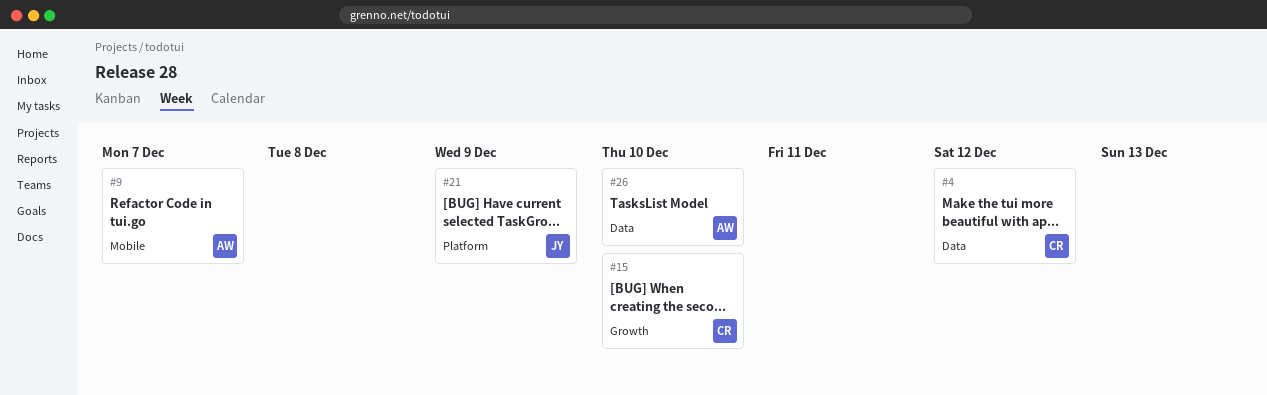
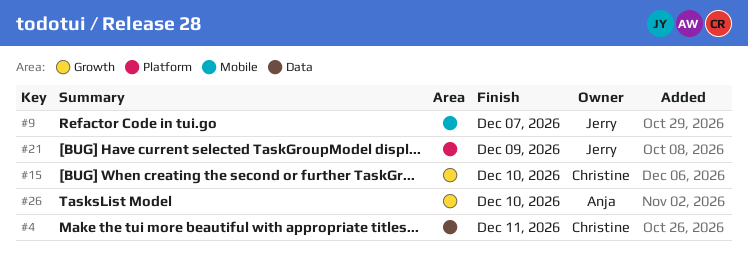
#4, due: Dec 12 -> Dec 11
#9, owner: Anja -> Jerry
#26, label: Data -> Growth

